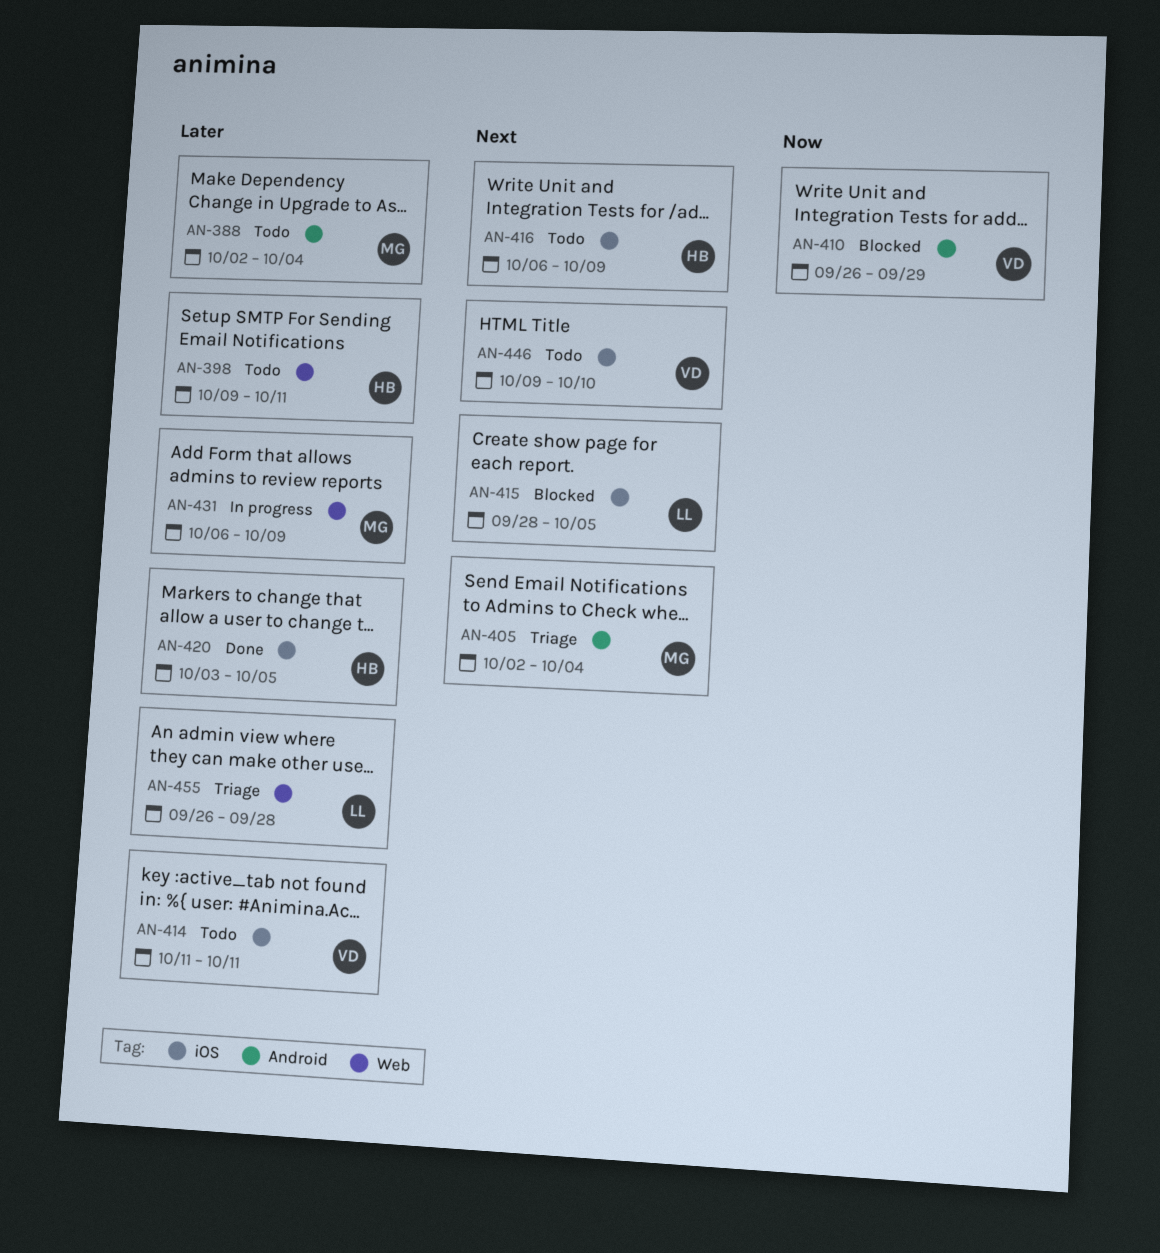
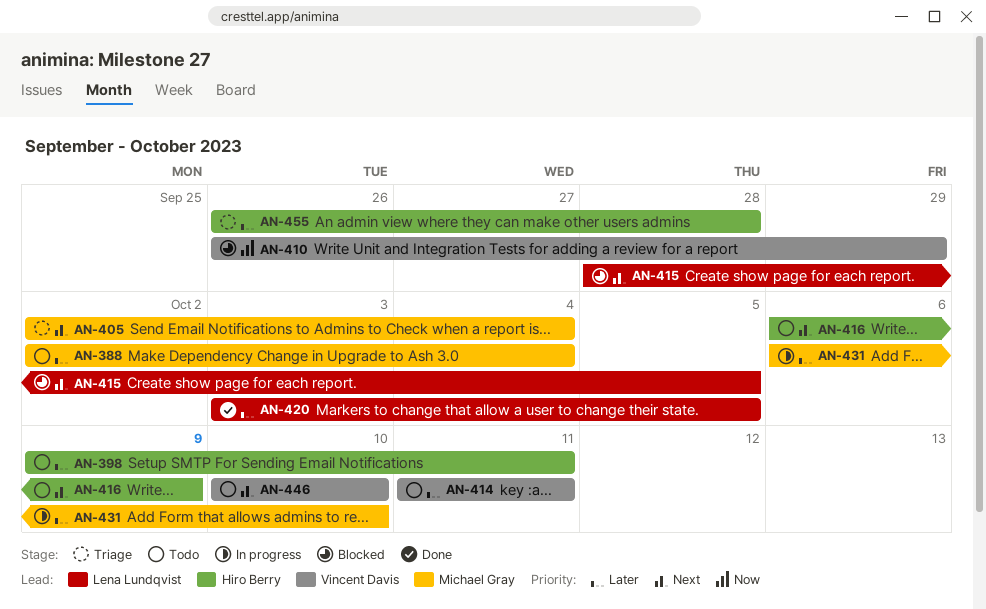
AN-420, owner: Hiro Berry -> Lena Lundqvist
AN-431, due: Oct 9 -> Oct 10
AN-446, start: Oct 9 -> Oct 10
AN-455, owner: Lena Lundqvist -> Hiro Berry

